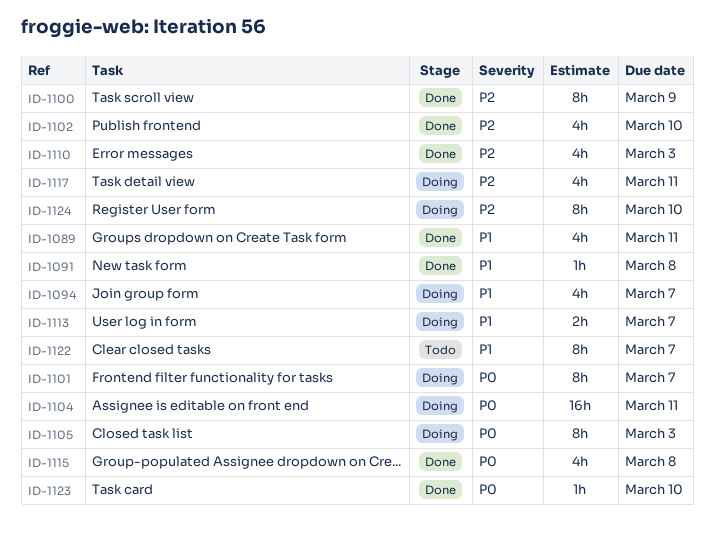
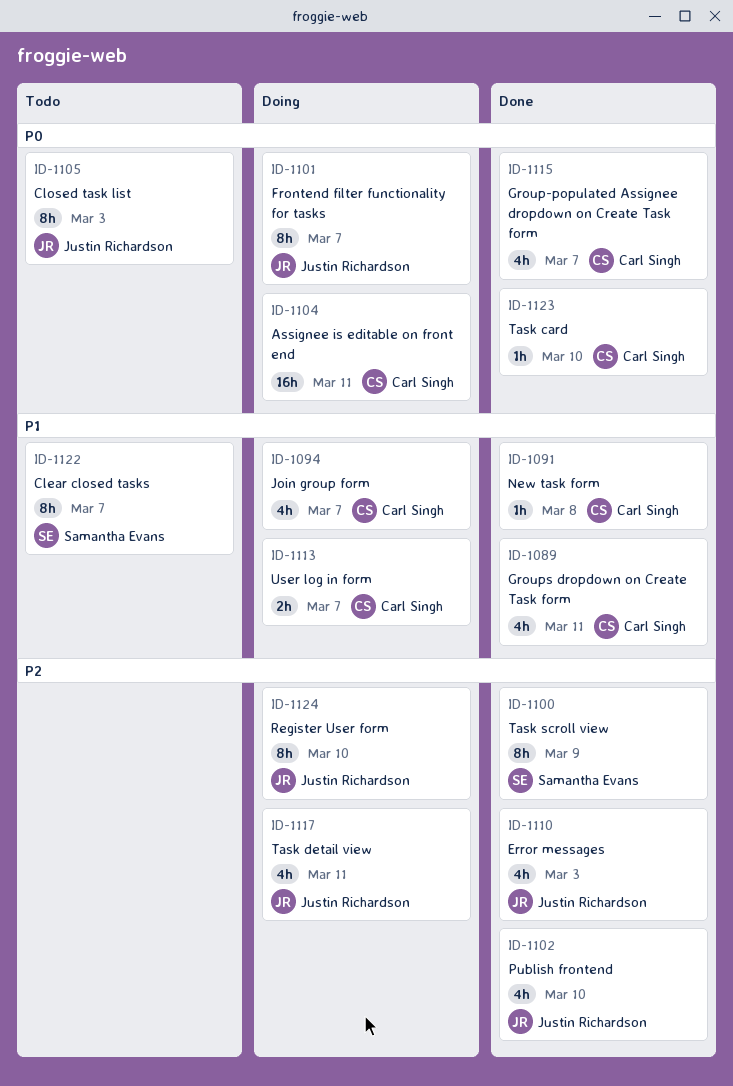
ID-1105, status: Doing -> Todo
ID-1115, due: Mar 8 -> Mar 7

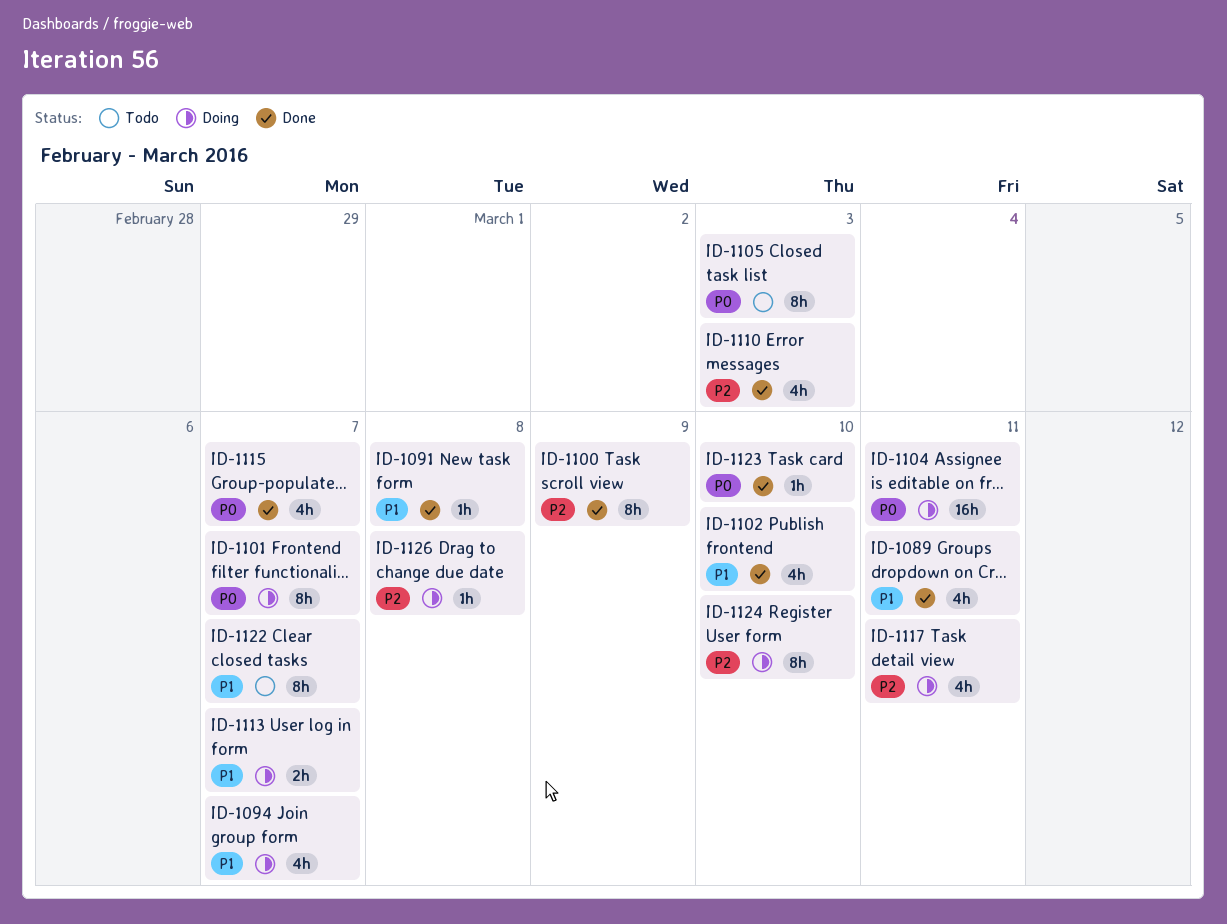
ID-1102, priority: P2 -> P1
ID-1126: none -> present

